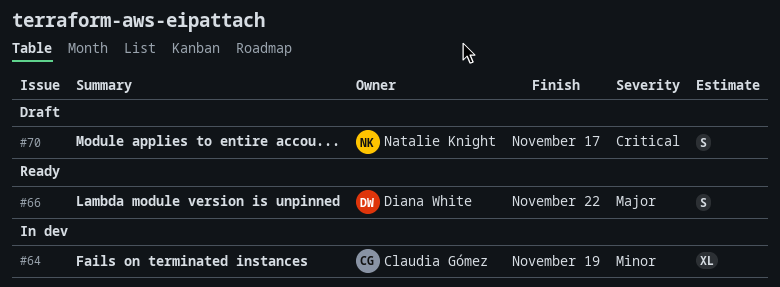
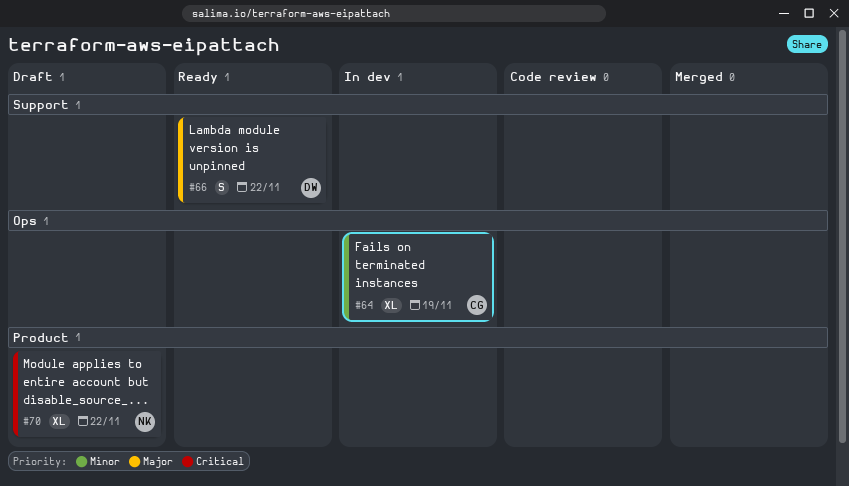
#70, estimate: S -> XL
#70, due: Nov 17 -> Nov 22

